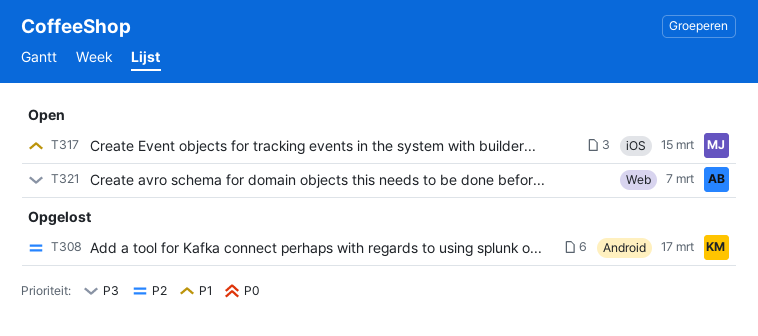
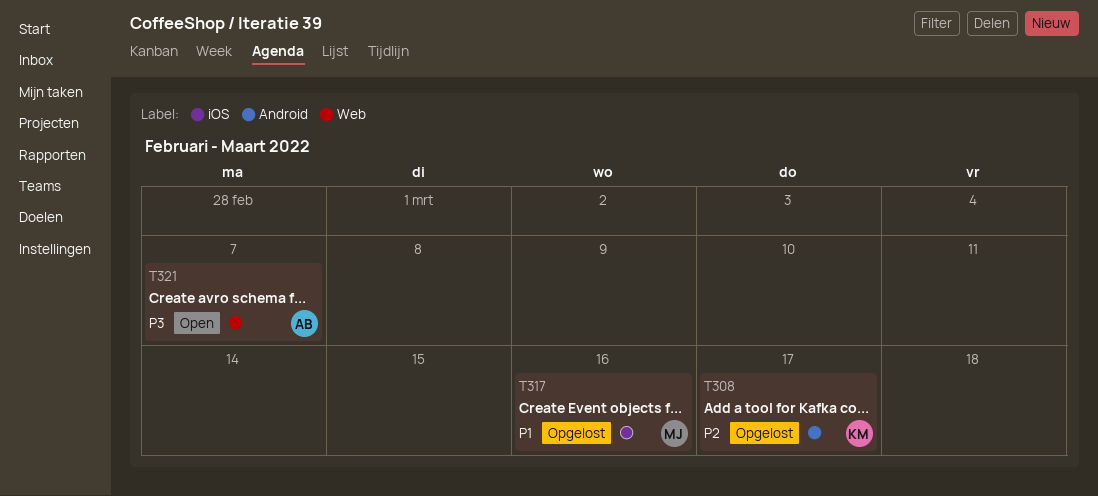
T317, status: Open -> Opgelost
T317, due: Mar 15 -> Mar 16

